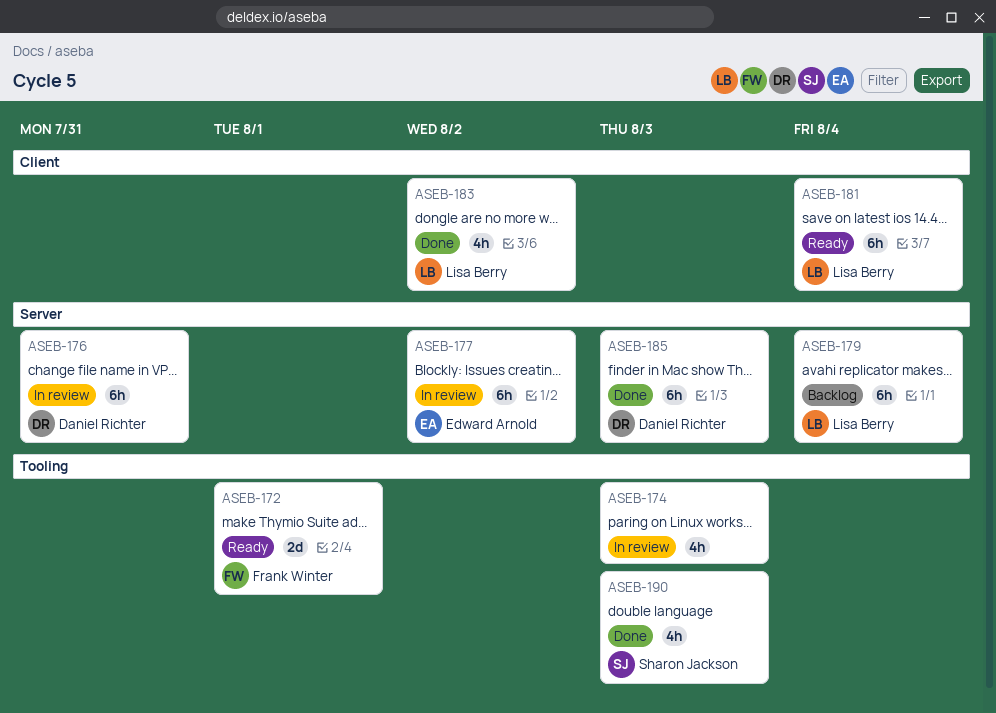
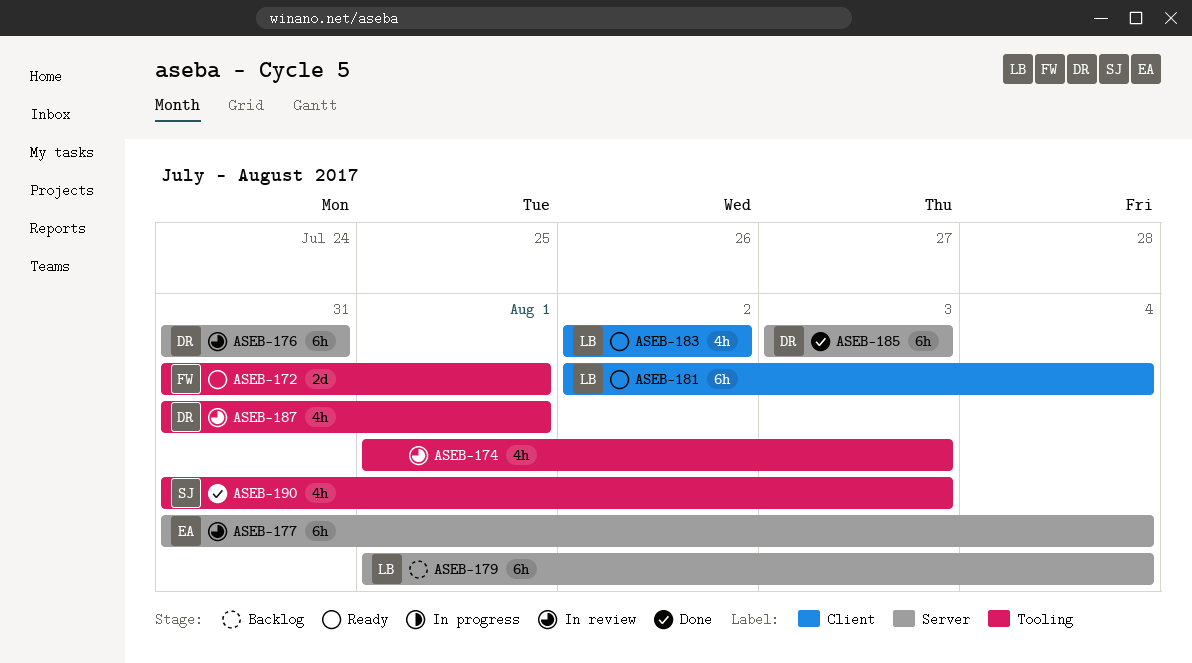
ASEB-177, due: Aug 2 -> Aug 4
ASEB-183, status: Done -> Ready
ASEB-187: none -> present

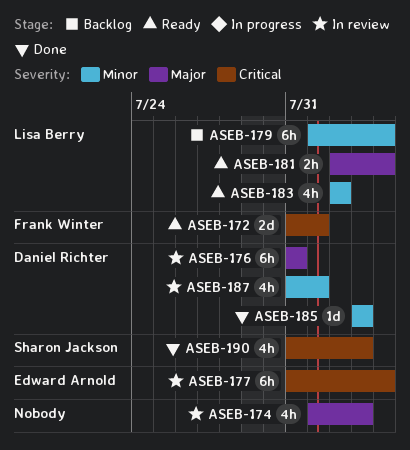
ASEB-181, estimate: 6h -> 2h
ASEB-185, estimate: 6h -> 1d

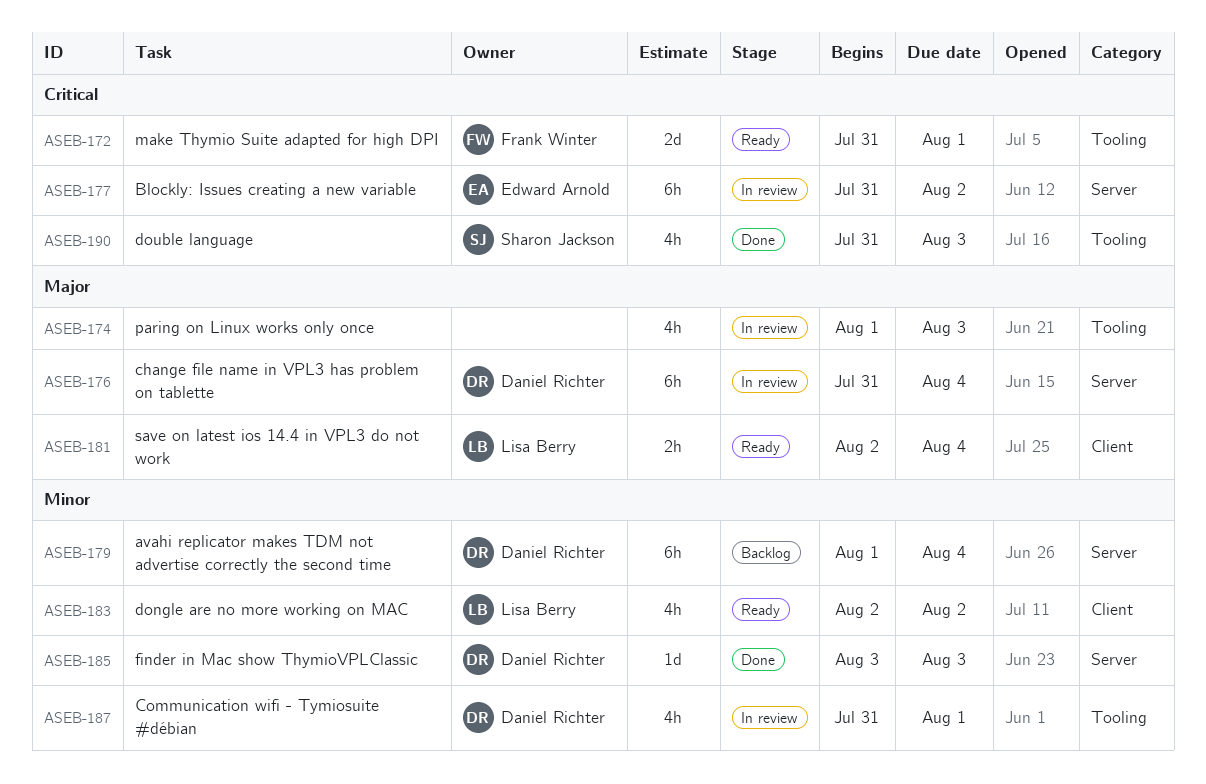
ASEB-176, due: Jul 31 -> Aug 4
ASEB-177, due: Aug 4 -> Aug 2
ASEB-179, owner: Lisa Berry -> Daniel Richter

